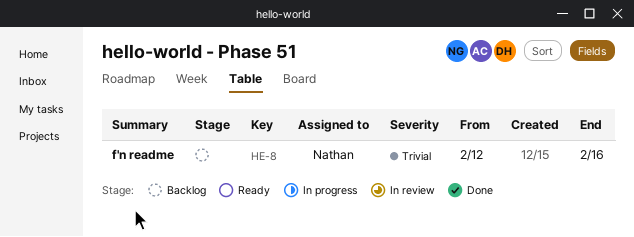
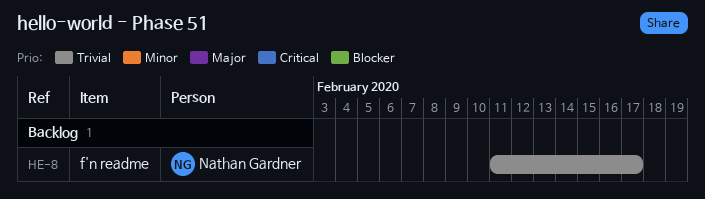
HE-8, start: Feb 12 -> Feb 11
HE-8, due: Feb 16 -> Feb 17

